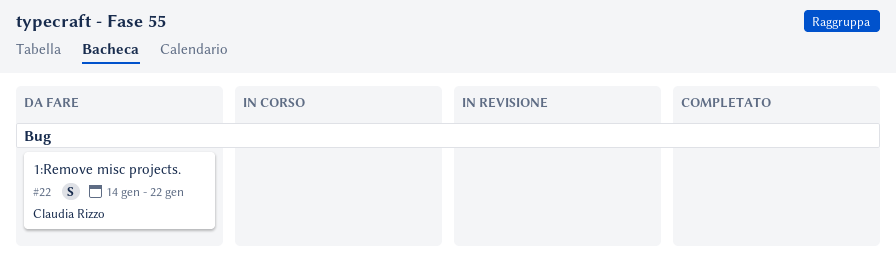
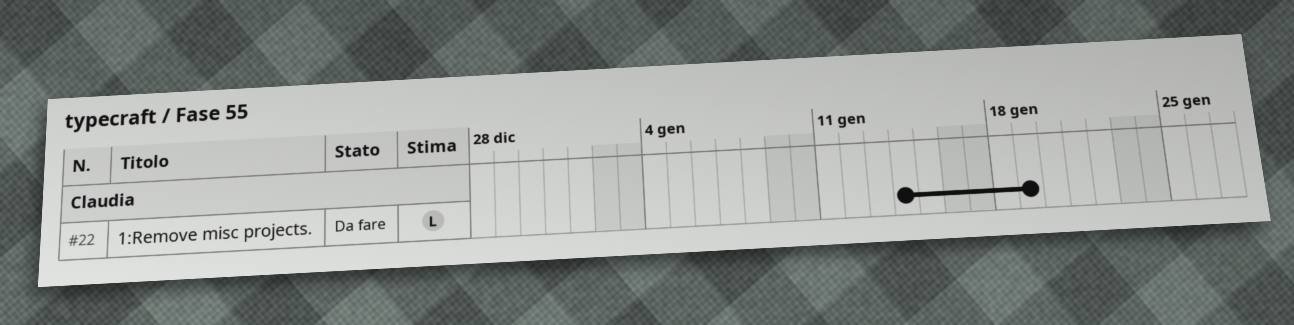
#22, estimate: S -> L
#22, due: Jan 22 -> Jan 19

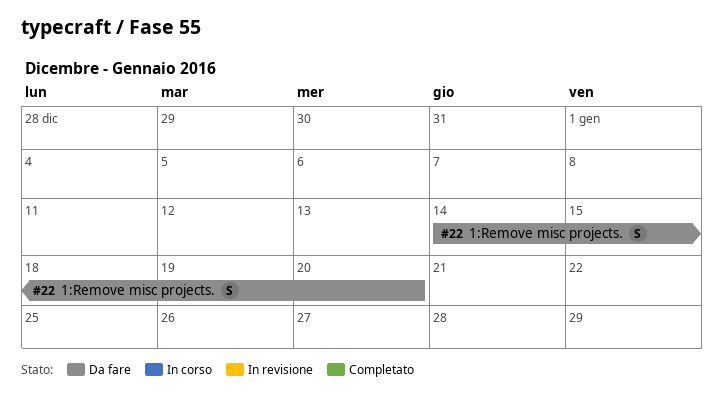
#22, estimate: L -> S
#22, due: Jan 19 -> Jan 20

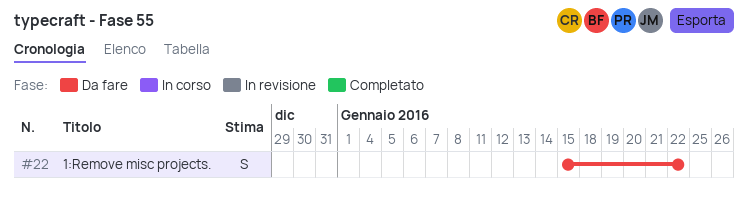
#22, start: Jan 14 -> Jan 15
#22, due: Jan 20 -> Jan 22

